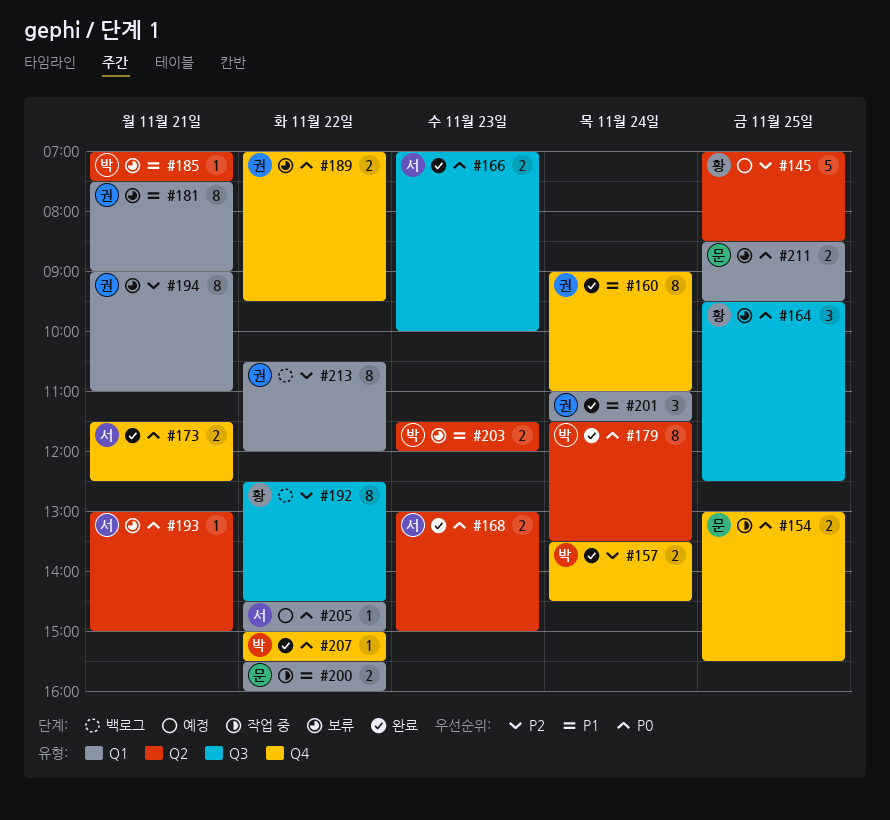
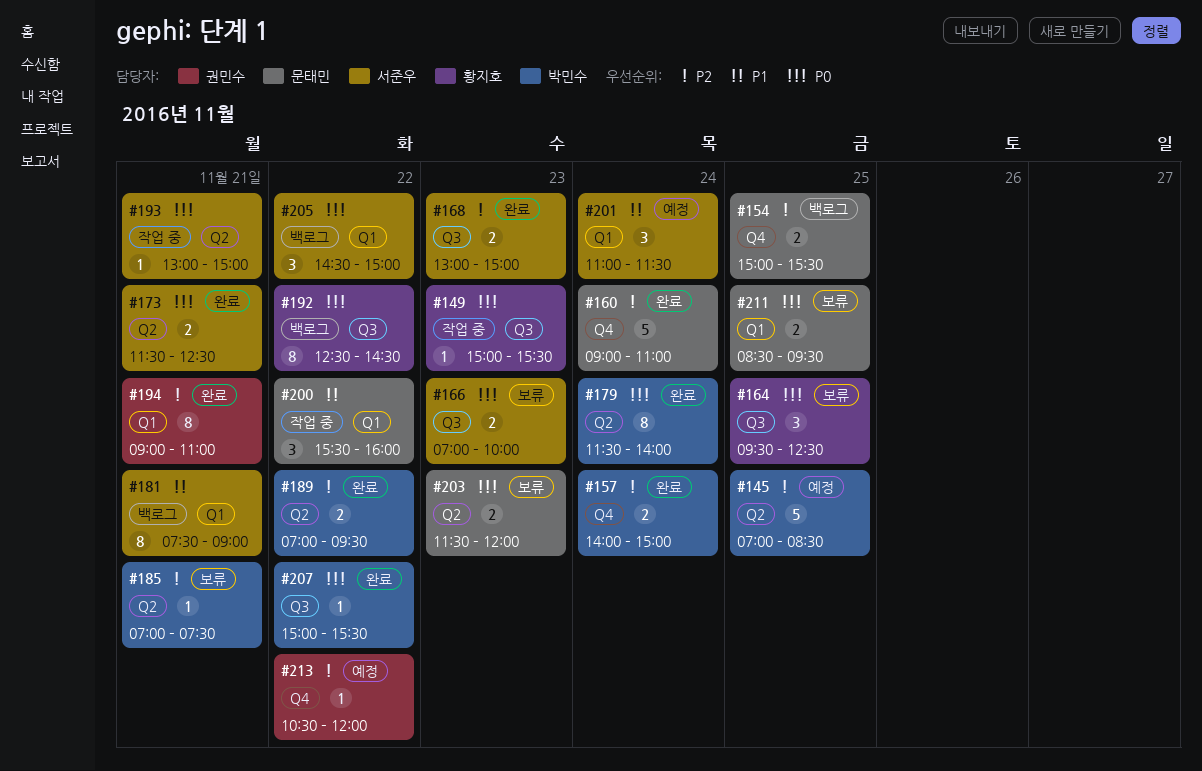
#145, owner: 황지호 -> 박민수
#149: none -> present
#154, status: 작업 중 -> 백로그
#154, priority: P0 -> P2
#154, begins: 13:00 -> 15:00
#157, begins: 13:30 -> 14:00
#157, ends: 14:30 -> 15:00
#160, owner: 권민수 -> 문태민
#160, priority: P1 -> P2
#160, estimate: 8 -> 5
#166, status: 완료 -> 보류
#168, priority: P0 -> P2
#168, label: Q2 -> Q3
#173, label: Q4 -> Q2
#179, ends: 13:30 -> 14:00
#181, status: 보류 -> 백로그
#181, owner: 권민수 -> 서준우
#185, priority: P1 -> P2
#189, status: 보류 -> 완료
#189, owner: 권민수 -> 박민수
#189, priority: P0 -> P2
#189, label: Q4 -> Q2
#192, priority: P2 -> P0
#193, status: 보류 -> 작업 중
#194, status: 보류 -> 완료
#200, estimate: 2 -> 3
#201, status: 완료 -> 예정
#201, owner: 권민수 -> 서준우
#203, owner: 박민수 -> 문태민
#203, priority: P1 -> P0
#205, status: 예정 -> 백로그
#205, estimate: 1 -> 3
#207, label: Q4 -> Q3
#213, status: 백로그 -> 예정
#213, label: Q1 -> Q4
#213, estimate: 8 -> 1

